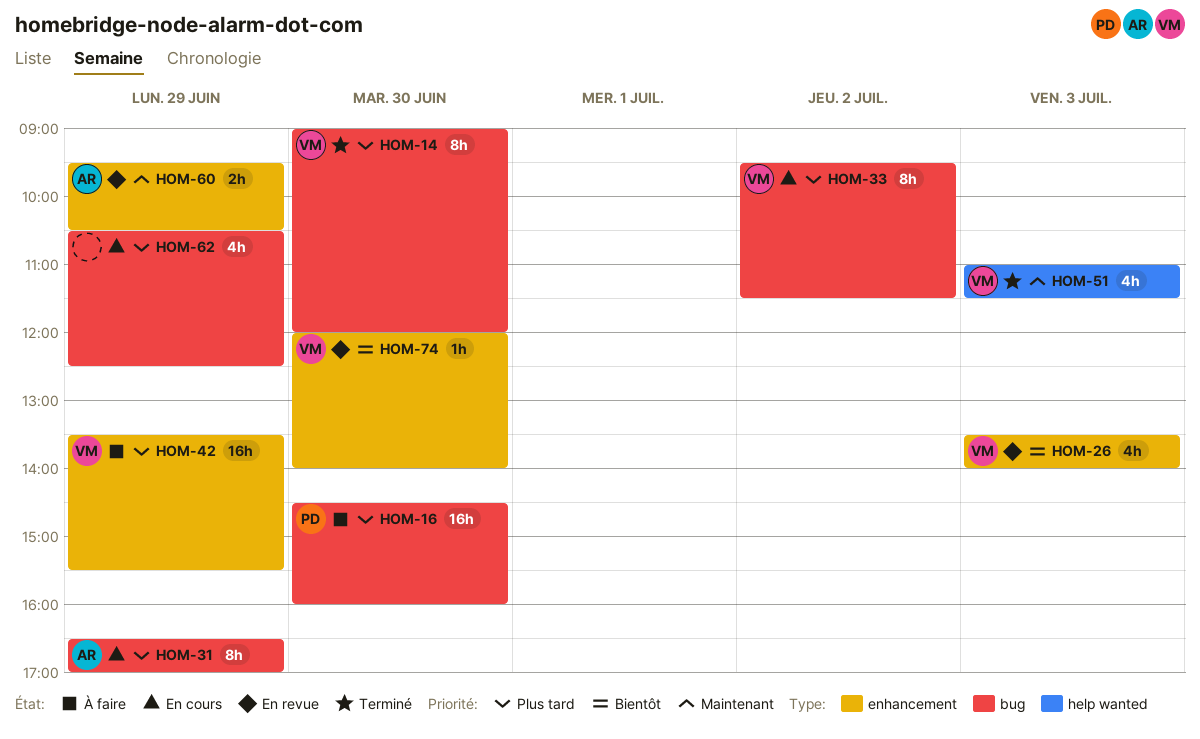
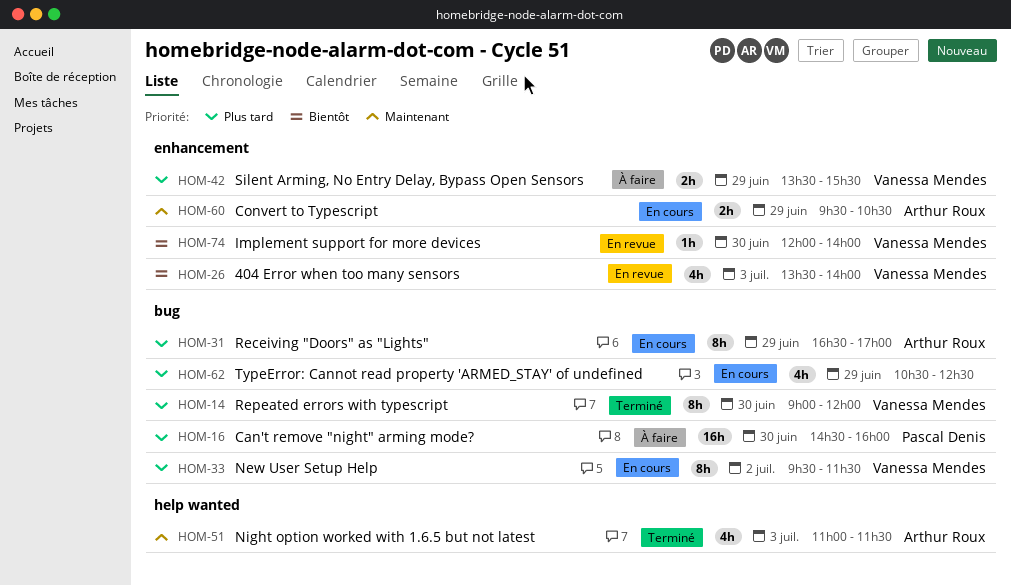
HOM-42, estimate: 16h -> 2h
HOM-51, owner: Vanessa Mendes -> Arthur Roux
HOM-60, status: En revue -> En cours

